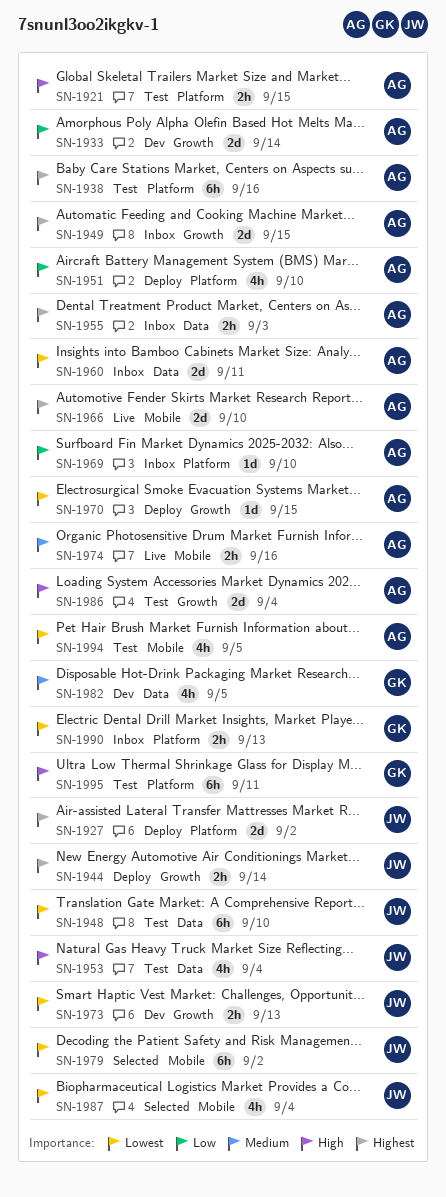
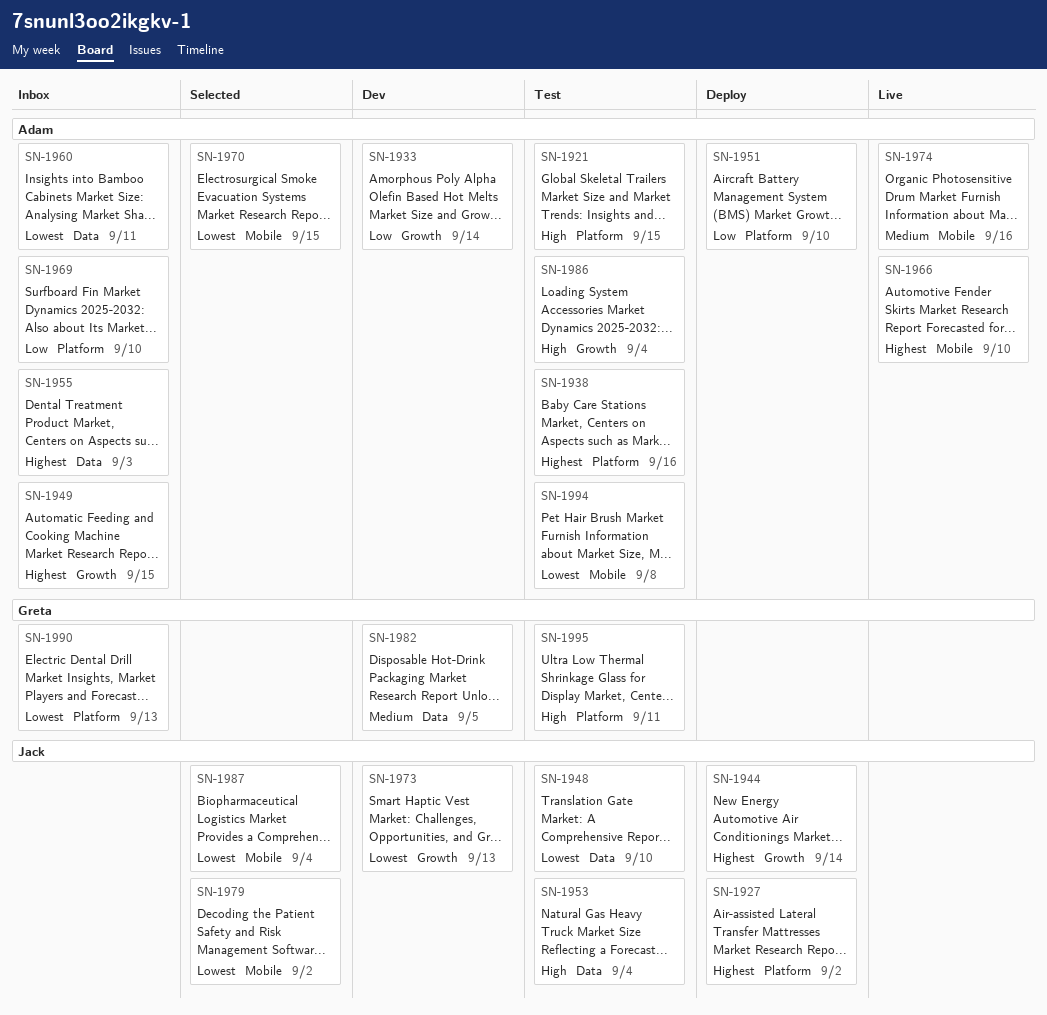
SN-1970, status: Deploy -> Selected
SN-1970, label: Growth -> Mobile
SN-1994, due: Sep 5 -> Sep 8

